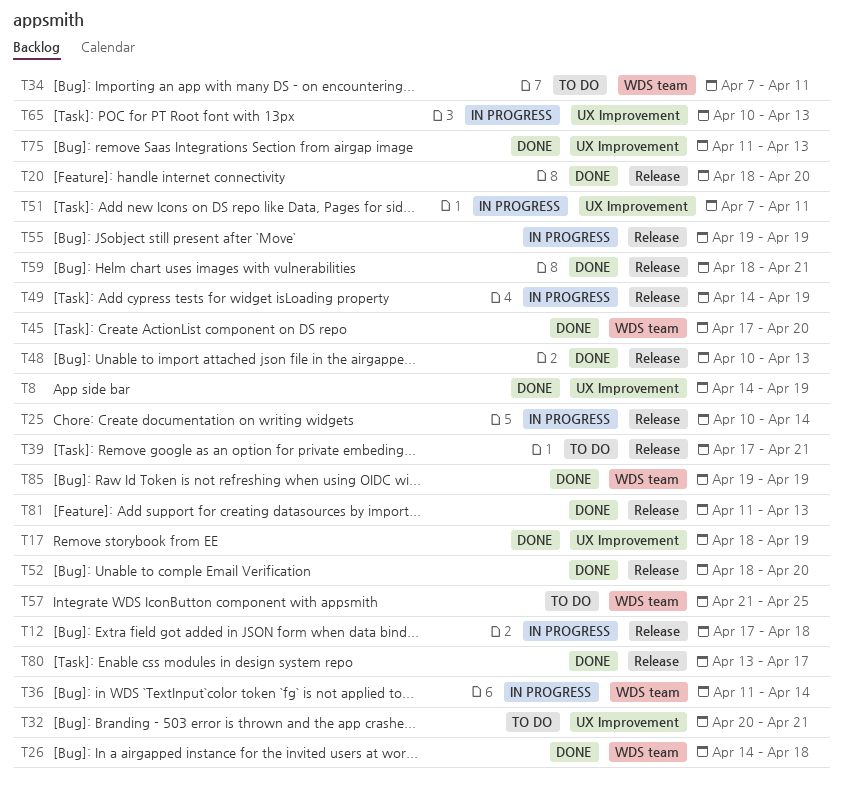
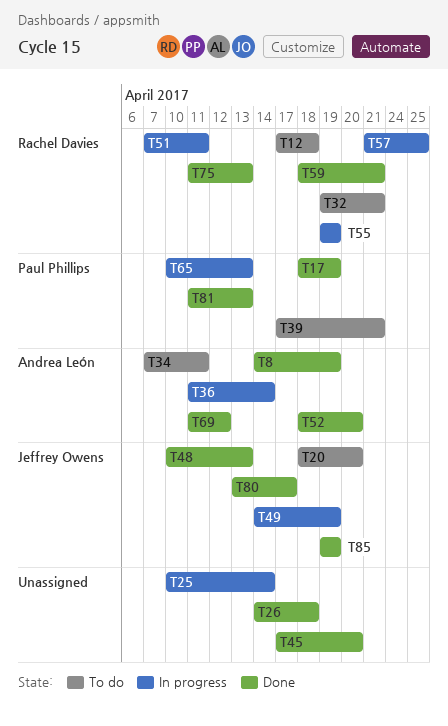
T12, status: In progress -> To do
T20, status: Done -> To do
T32, start: Apr 20 -> Apr 19
T57, status: To do -> In progress
T69: none -> present

